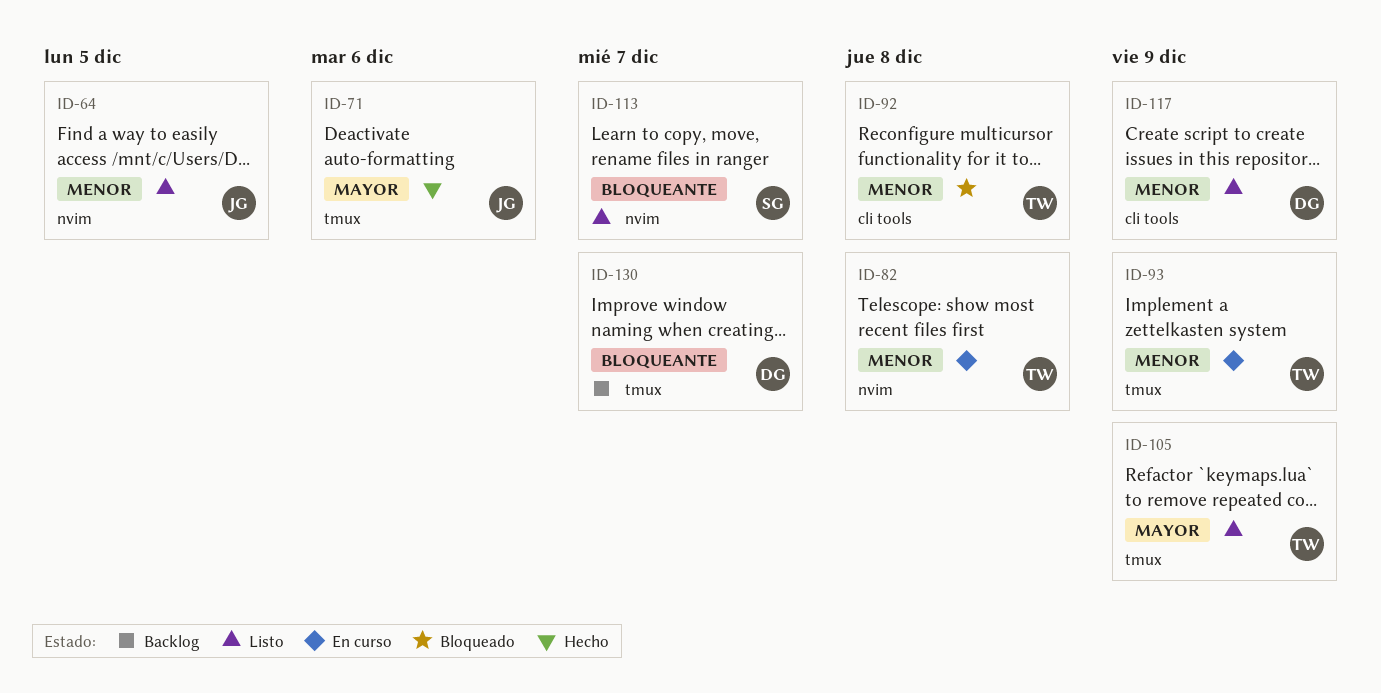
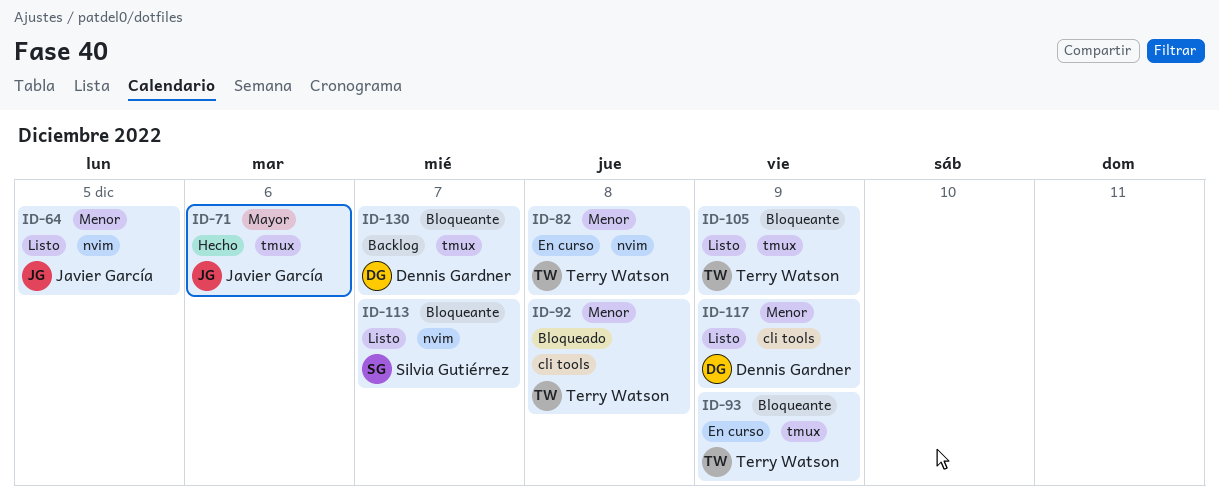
ID-93, priority: Menor -> Bloqueante
ID-105, priority: Mayor -> Bloqueante

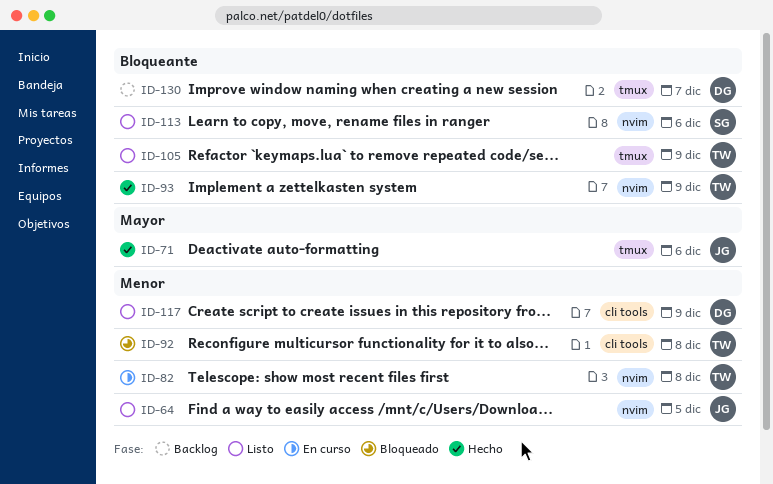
ID-93, status: En curso -> Hecho
ID-93, label: tmux -> nvim
ID-113, due: Dec 7 -> Dec 6

